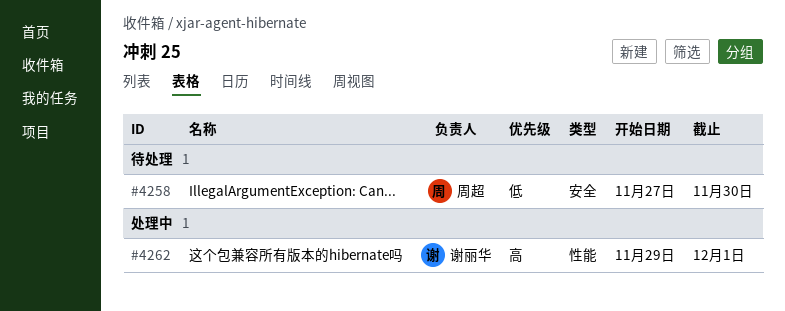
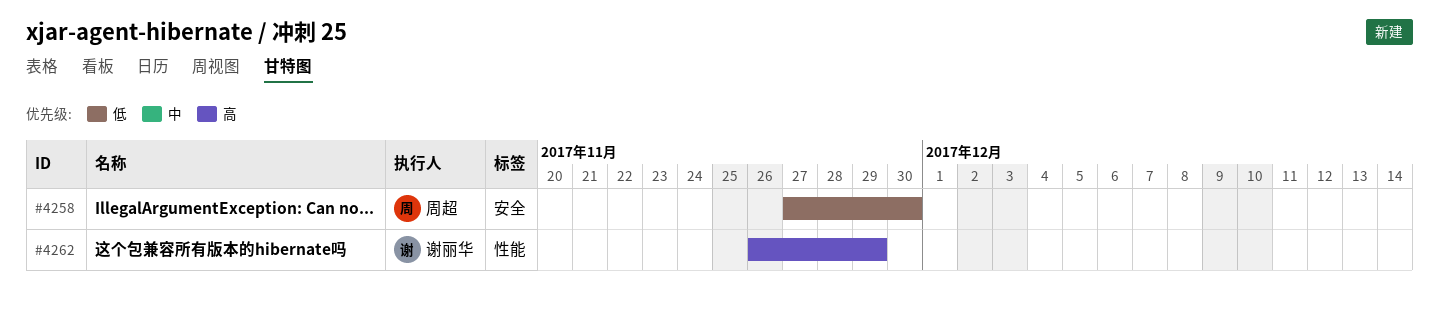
#4262, start: Nov 29 -> Nov 26
#4262, due: Dec 1 -> Nov 29

